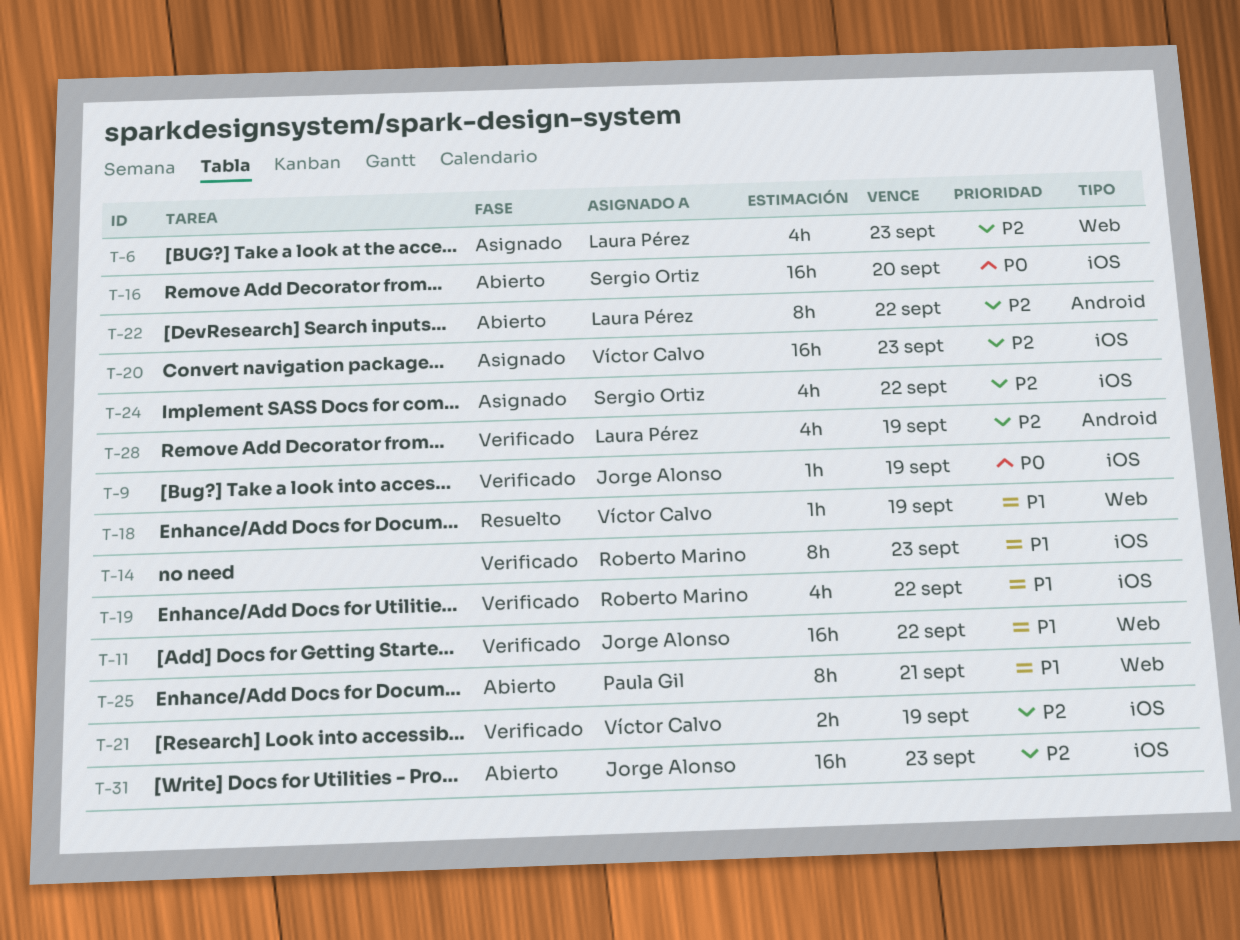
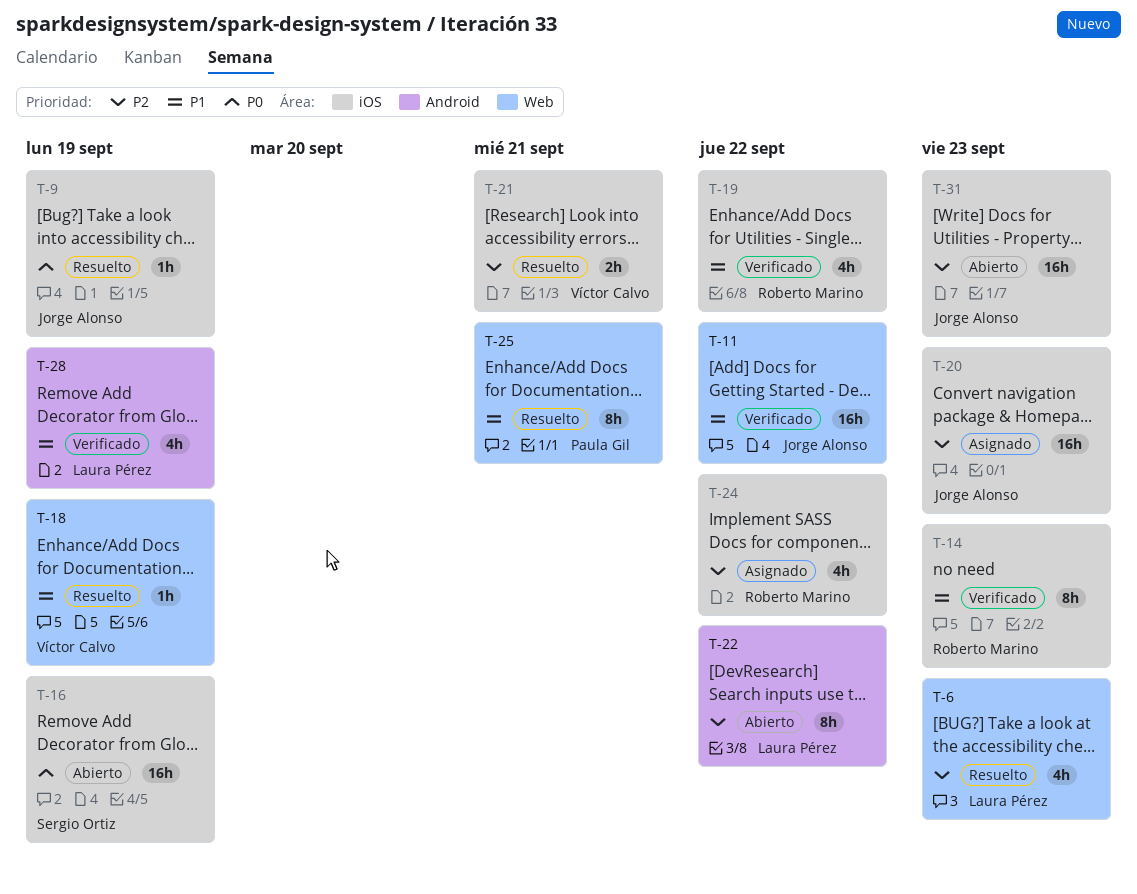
T-6, status: Asignado -> Resuelto
T-9, status: Verificado -> Resuelto
T-16, due: Sep 20 -> Sep 19
T-20, owner: Víctor Calvo -> Jorge Alonso
T-21, status: Verificado -> Resuelto
T-21, due: Sep 19 -> Sep 21
T-24, owner: Sergio Ortiz -> Roberto Marino
T-25, status: Abierto -> Resuelto
T-28, priority: P2 -> P1

